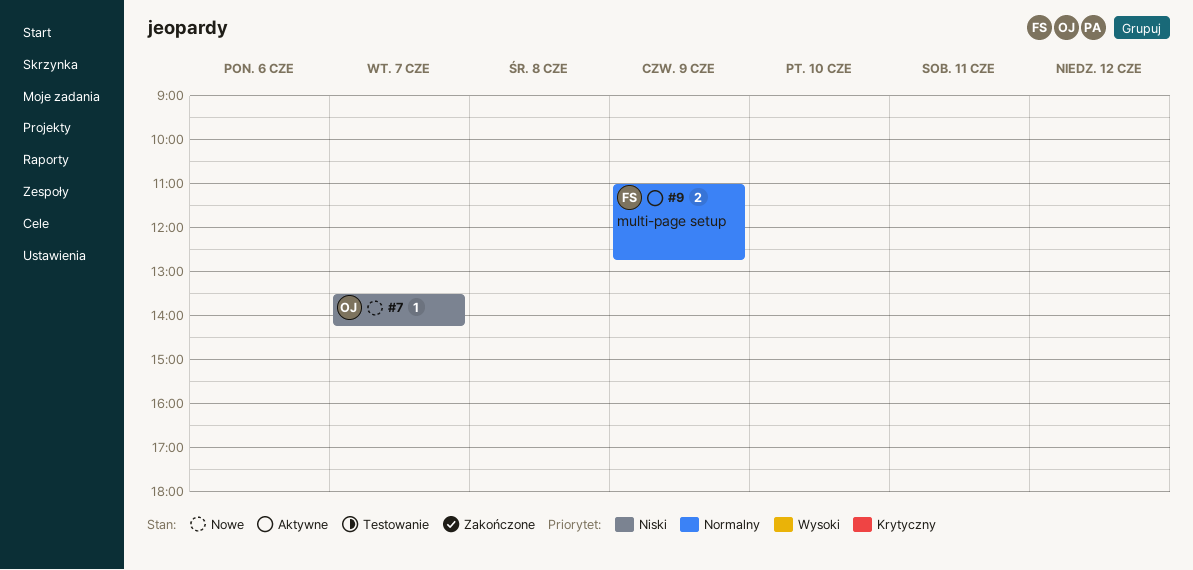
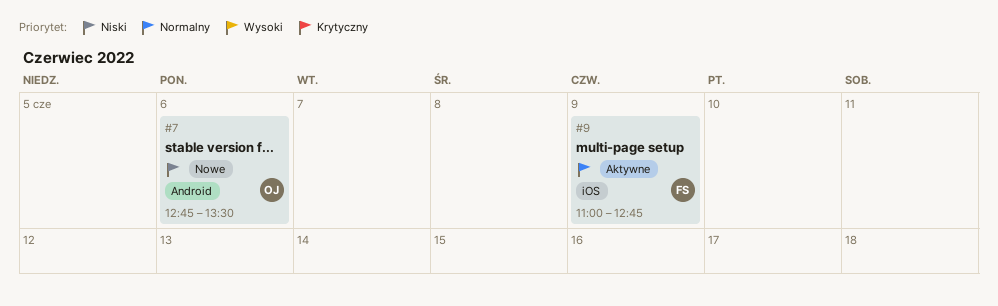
#7, day: Jun 7 -> Jun 6
#7, begins: 13:30 -> 12:45
#7, ends: 14:15 -> 13:30

